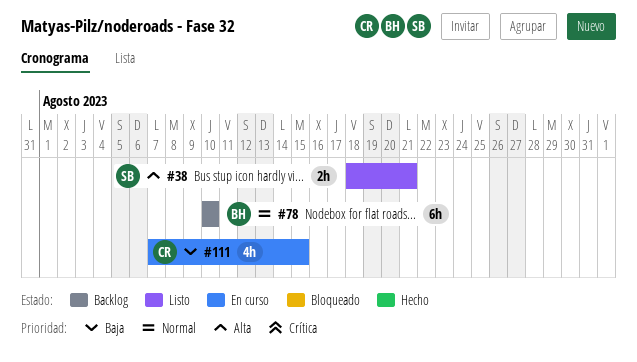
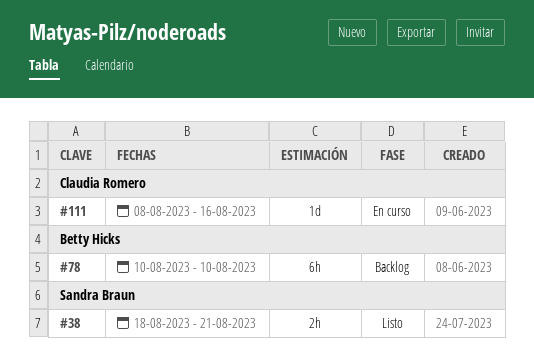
#111, estimate: 4h -> 1d
#111, start: Aug 7 -> Aug 8
#111, due: Aug 15 -> Aug 16

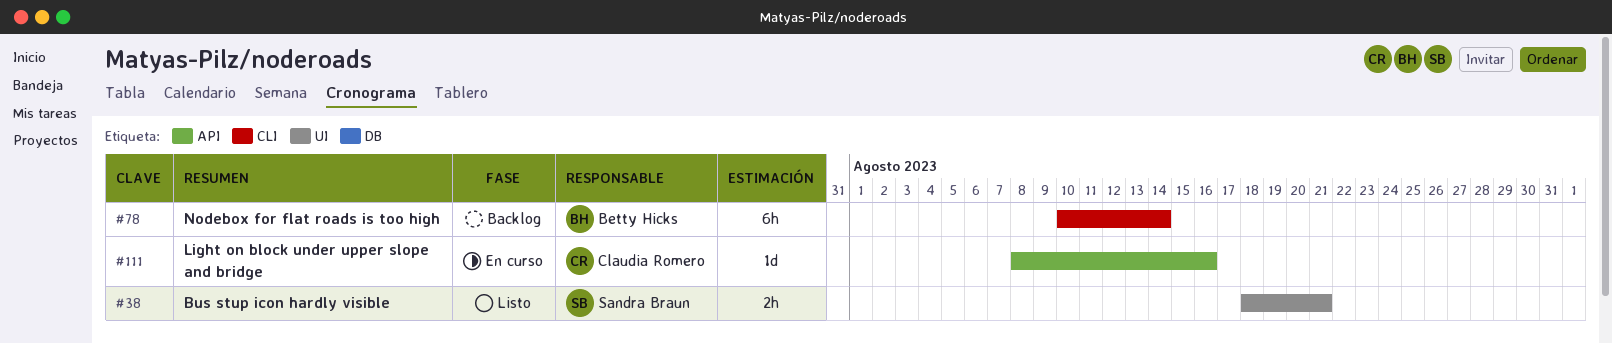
#78, due: Aug 10 -> Aug 14

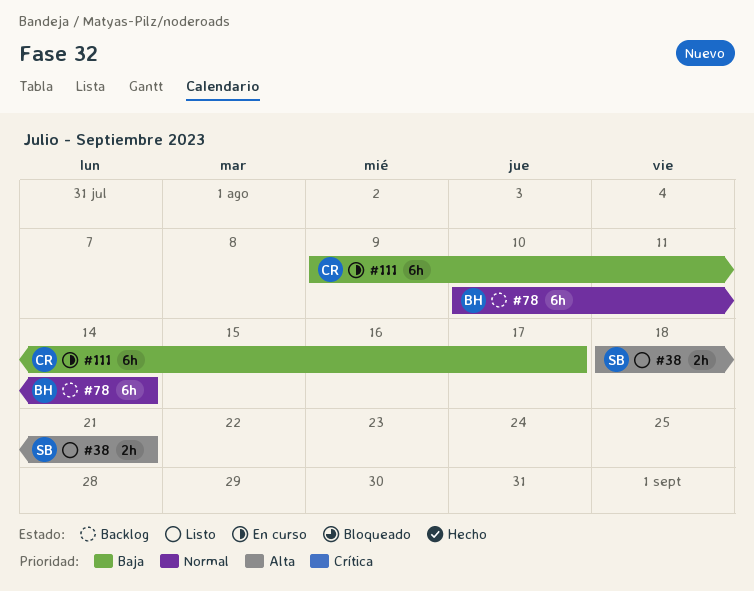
#111, estimate: 1d -> 6h
#111, start: Aug 8 -> Aug 9
#111, due: Aug 16 -> Aug 17

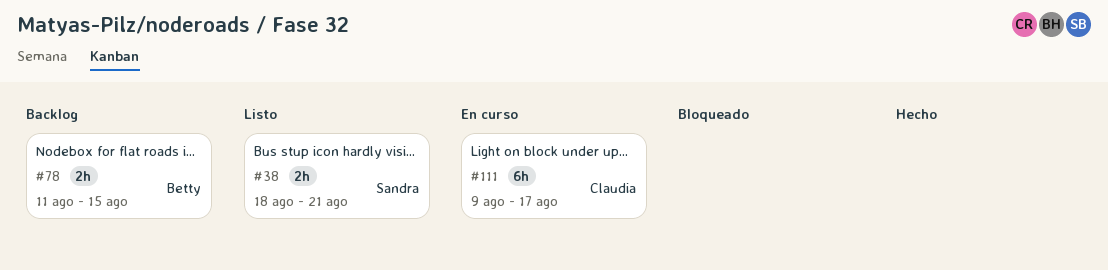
#78, estimate: 6h -> 2h
#78, start: Aug 10 -> Aug 11
#78, due: Aug 14 -> Aug 15

